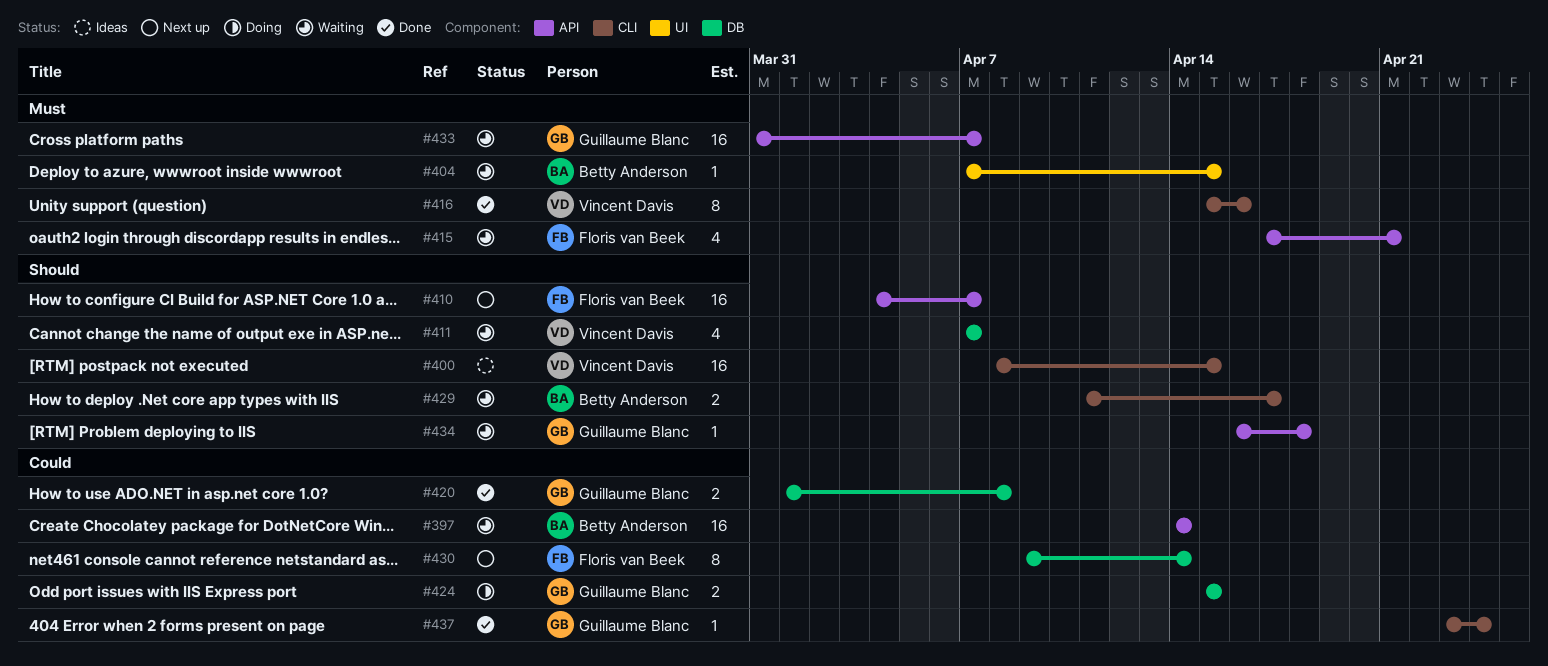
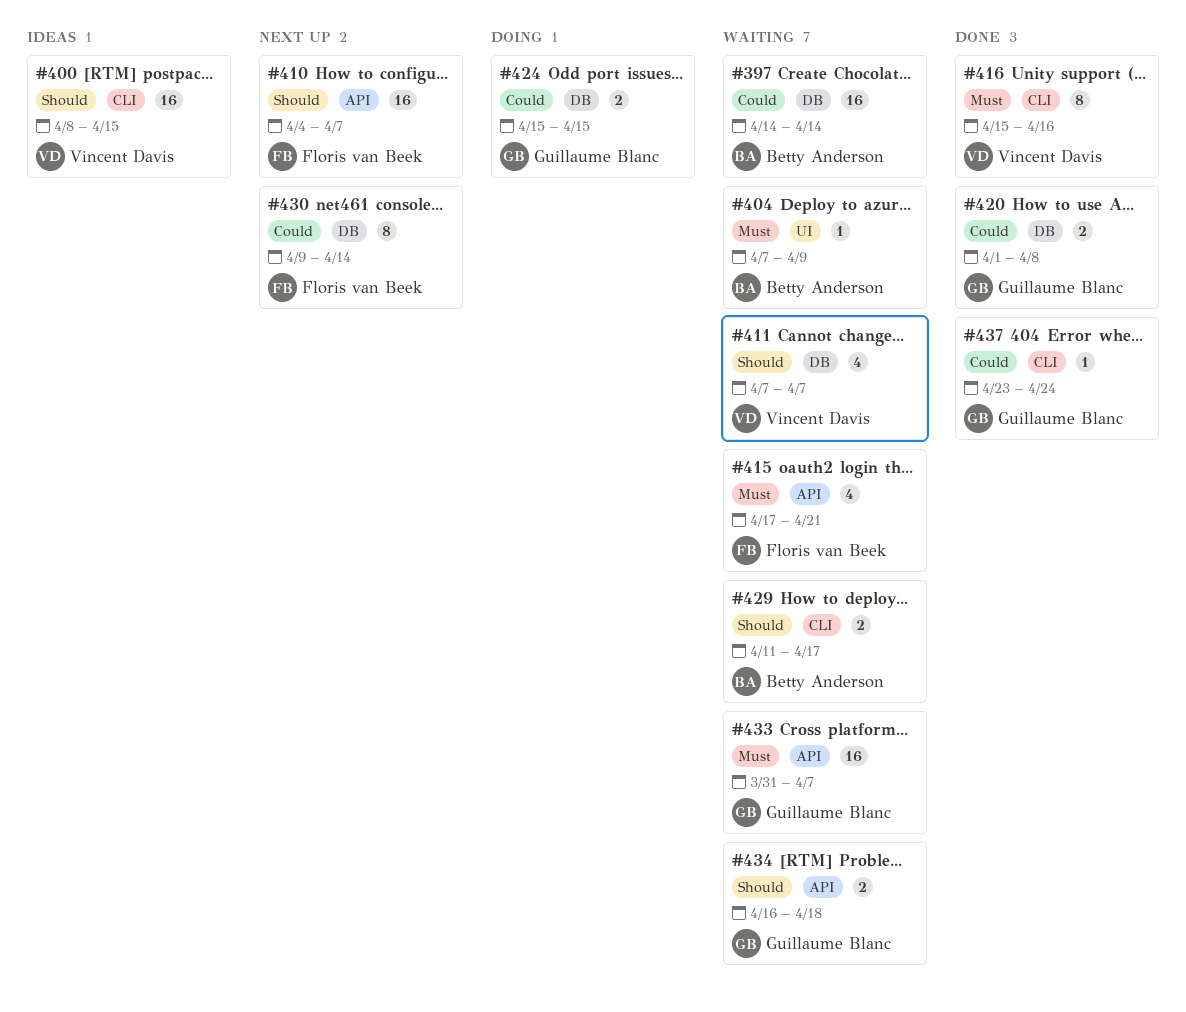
#397, label: API -> DB
#404, due: Apr 15 -> Apr 9
#434, estimate: 1 -> 2

